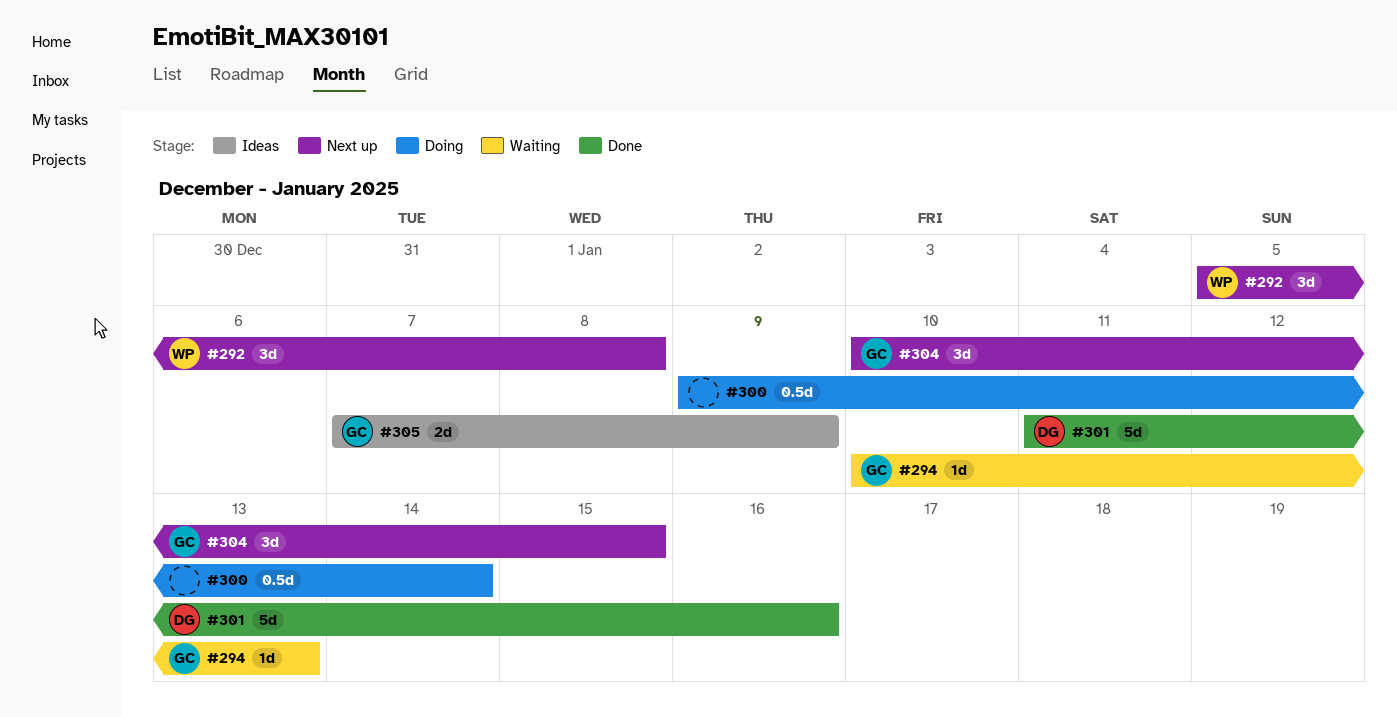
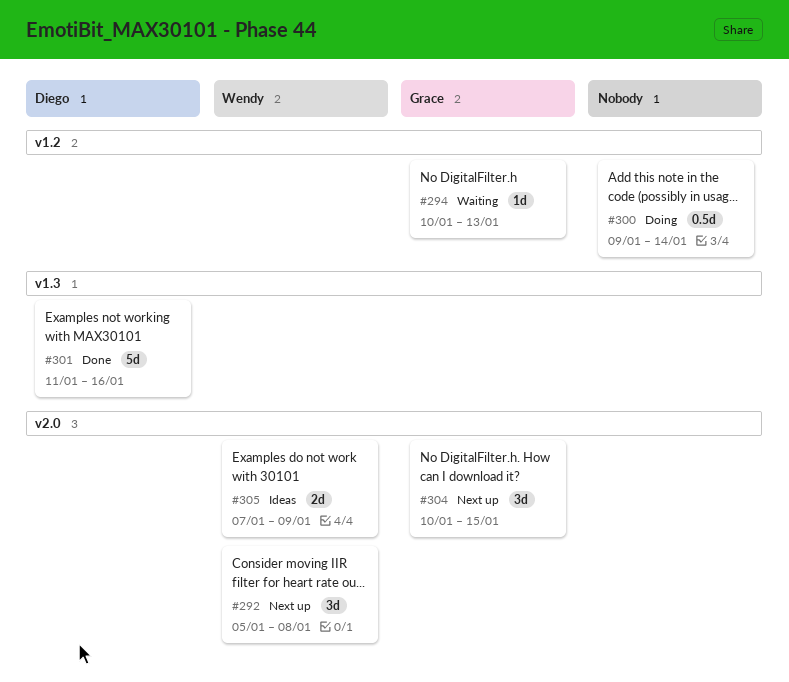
#305, owner: Grace -> Wendy

